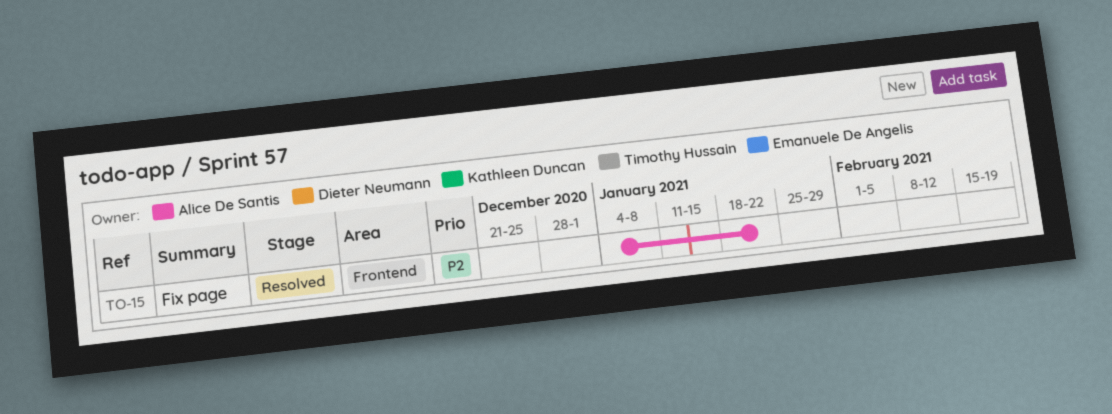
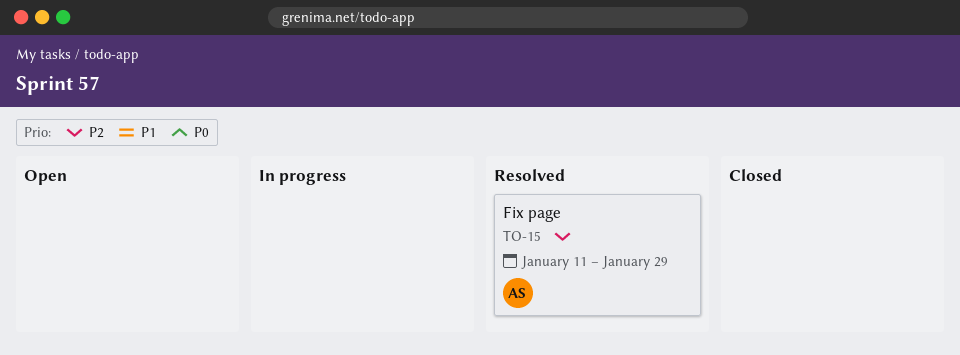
TO-15, start: Jan 4 -> Jan 11
TO-15, due: Jan 22 -> Jan 29

